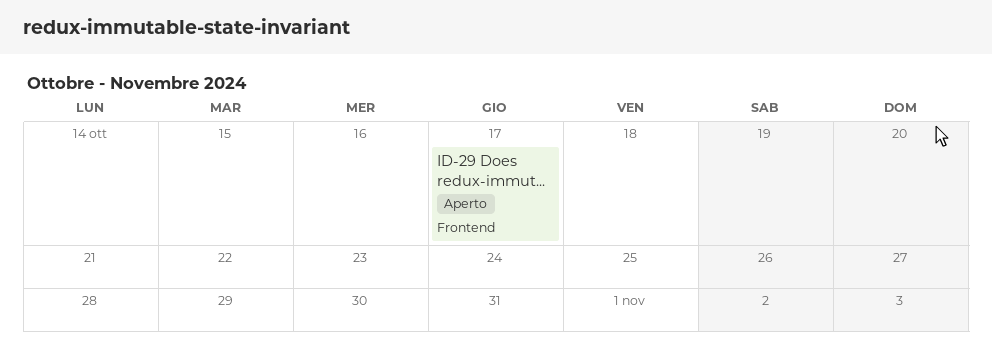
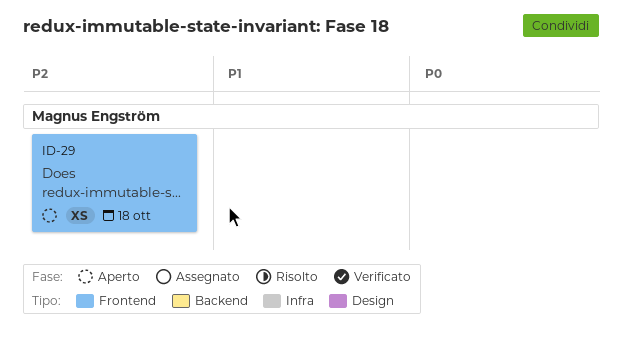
ID-29, due: Oct 17 -> Oct 18

